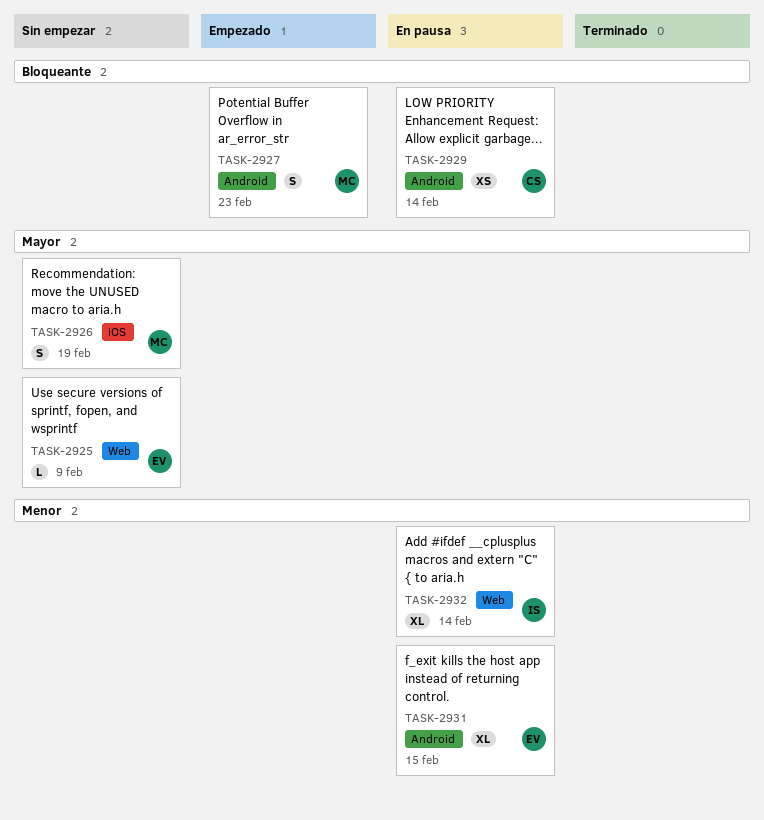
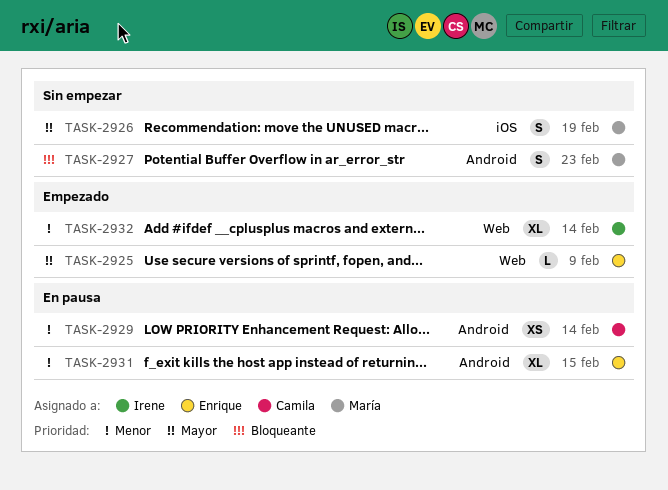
TASK-2925, status: Sin empezar -> Empezado
TASK-2927, status: Empezado -> Sin empezar
TASK-2929, priority: Bloqueante -> Menor
TASK-2932, status: En pausa -> Empezado

